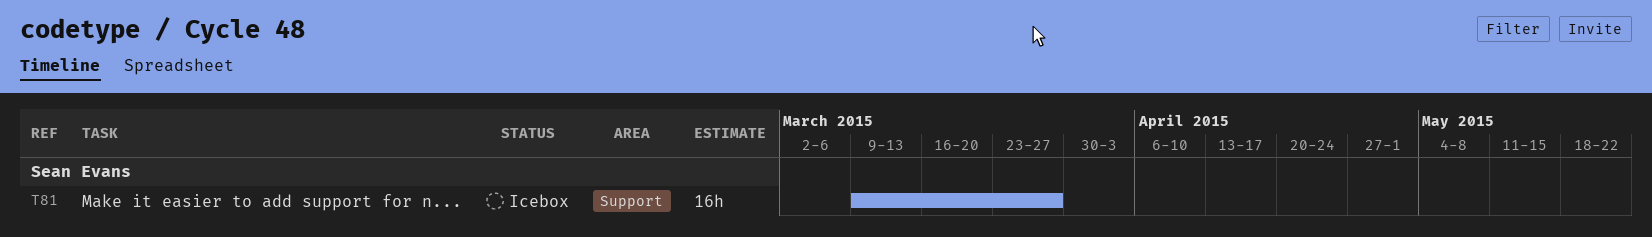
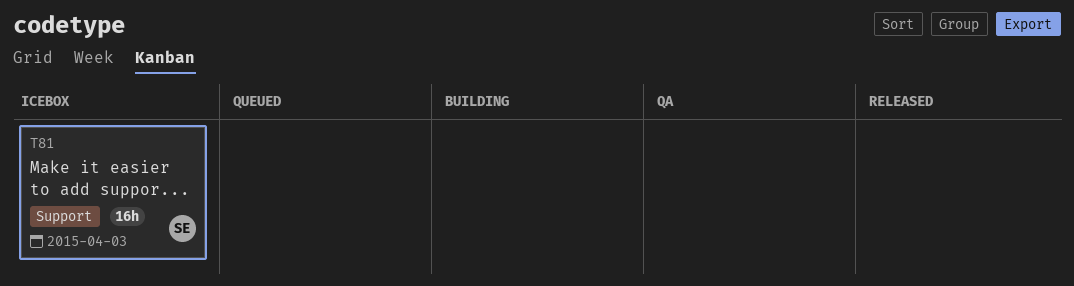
T81, due: Mar 27 -> Apr 3

